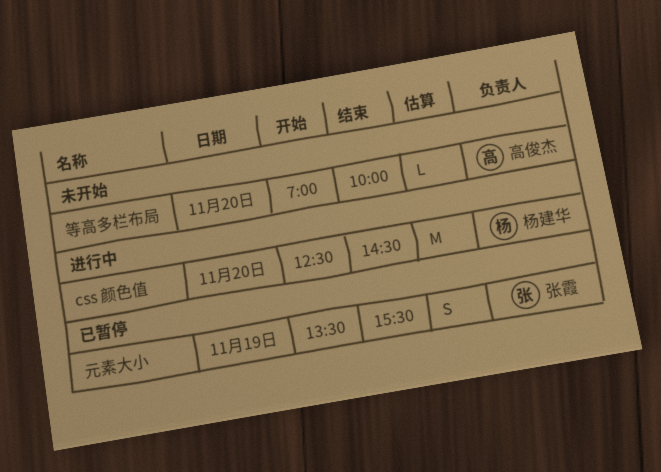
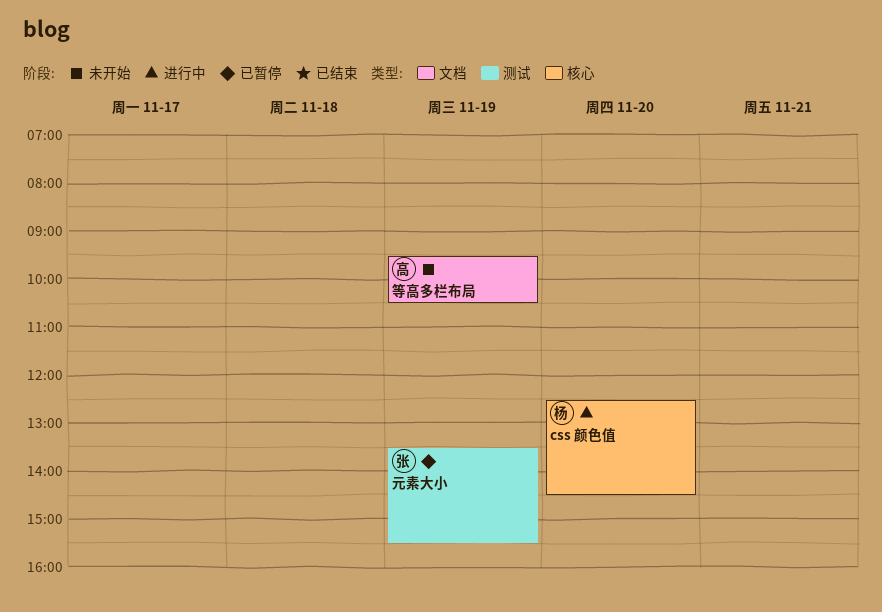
等高多栏布局, day: Nov 20 -> Nov 19
等高多栏布局, begins: 07:00 -> 09:30
等高多栏布局, ends: 10:00 -> 10:30

